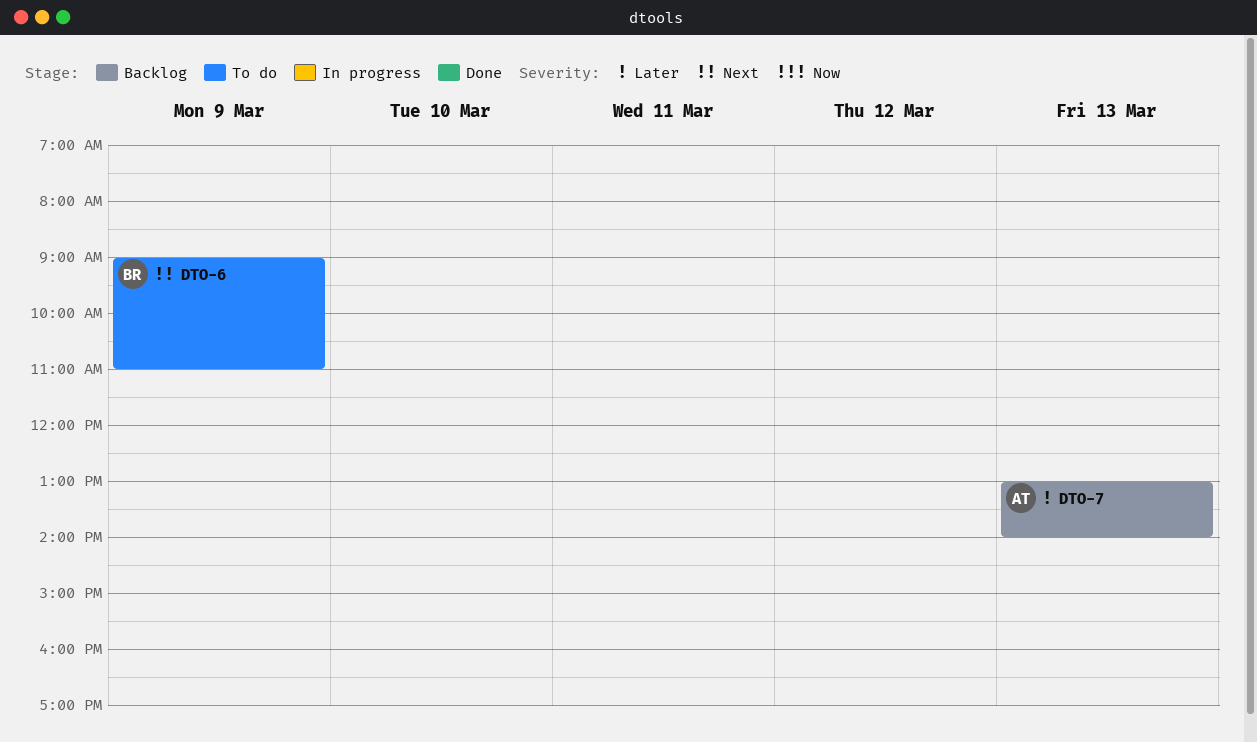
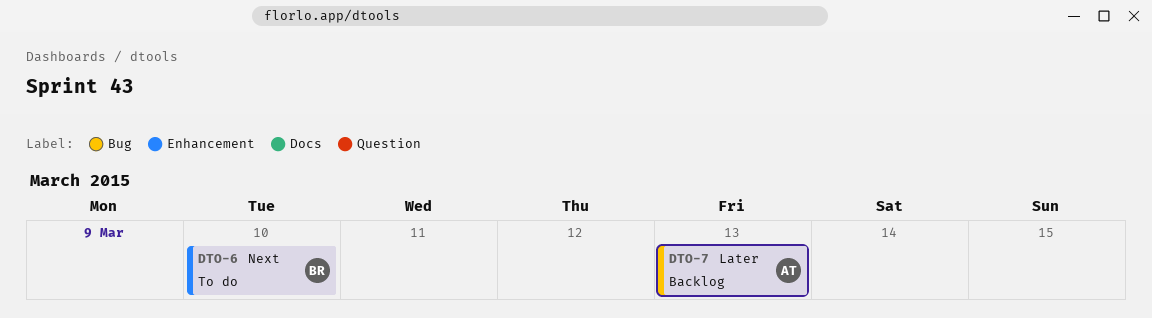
DTO-6, day: Mar 9 -> Mar 10

